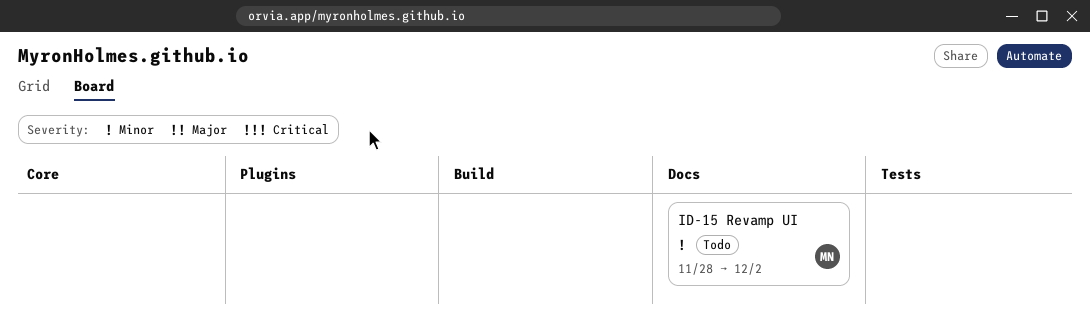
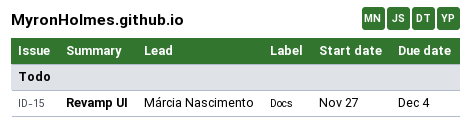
ID-15, start: Nov 28 -> Nov 27
ID-15, due: Dec 2 -> Dec 4

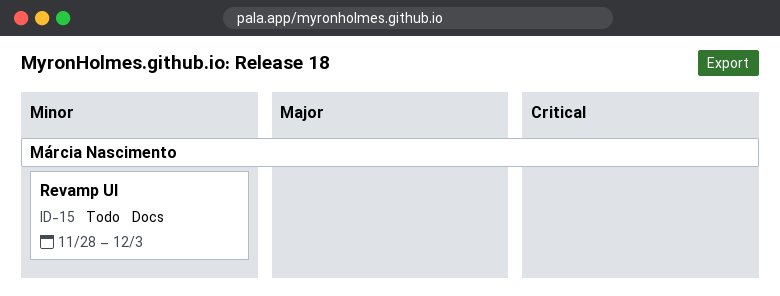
ID-15, start: Nov 27 -> Nov 28
ID-15, due: Dec 4 -> Dec 3

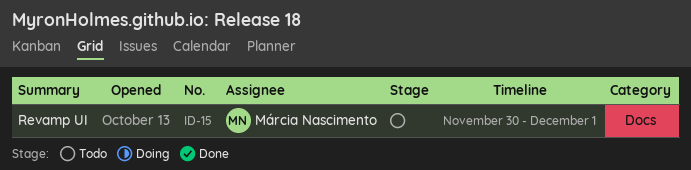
ID-15, start: Nov 28 -> Nov 30
ID-15, due: Dec 3 -> Dec 1

